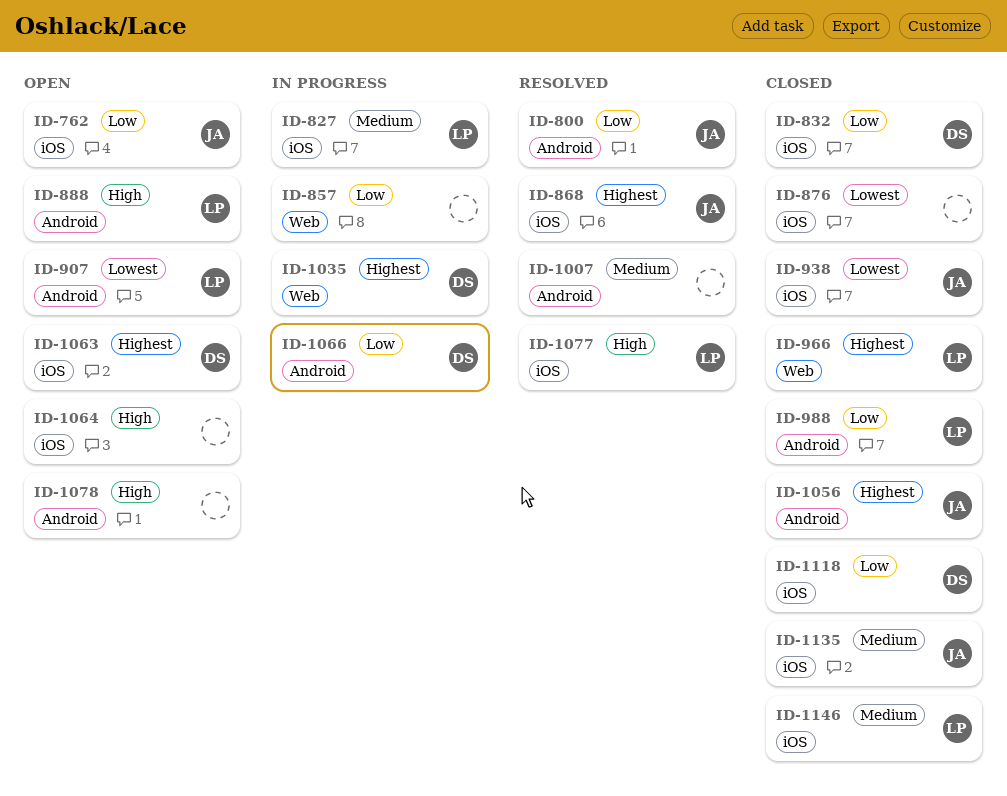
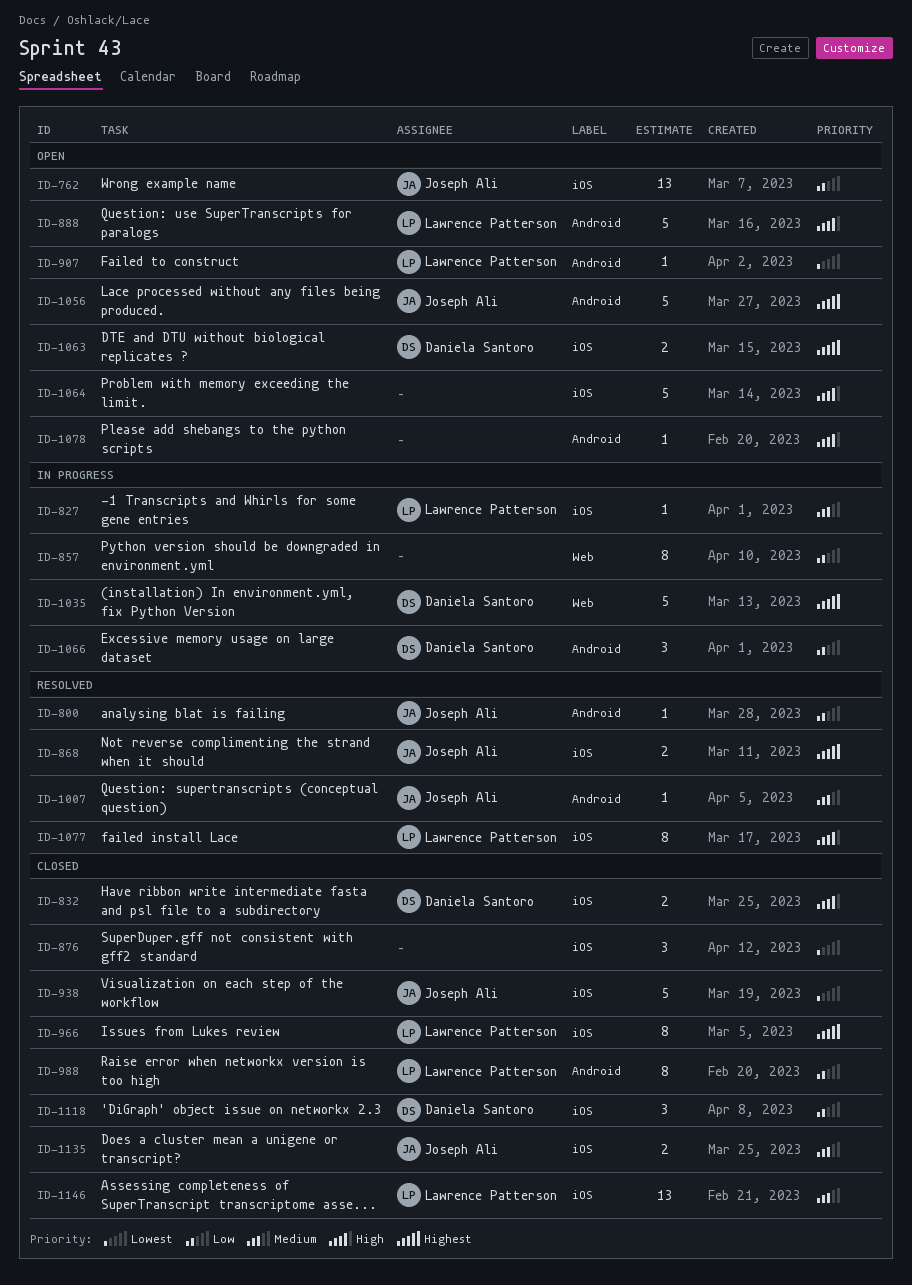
ID-832, priority: Low -> High
ID-966, label: Web -> iOS
ID-1007, owner: none -> Joseph Ali
ID-1056, status: Closed -> Open

